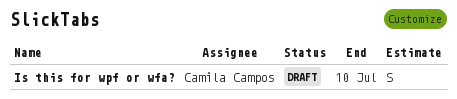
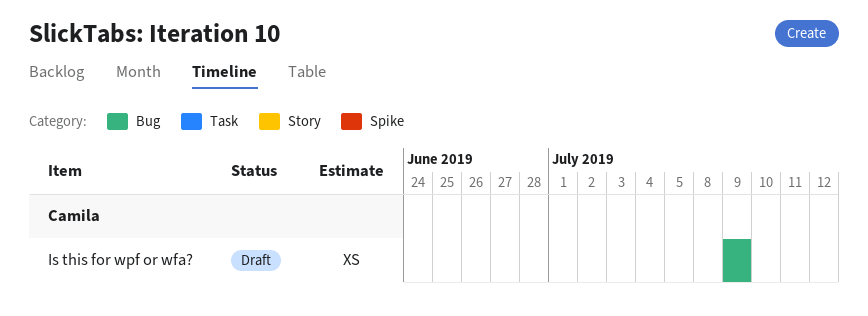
Is this for wpf or wfa?, estimate: S -> XS
Is this for wpf or wfa?, due: Jul 10 -> Jul 9

